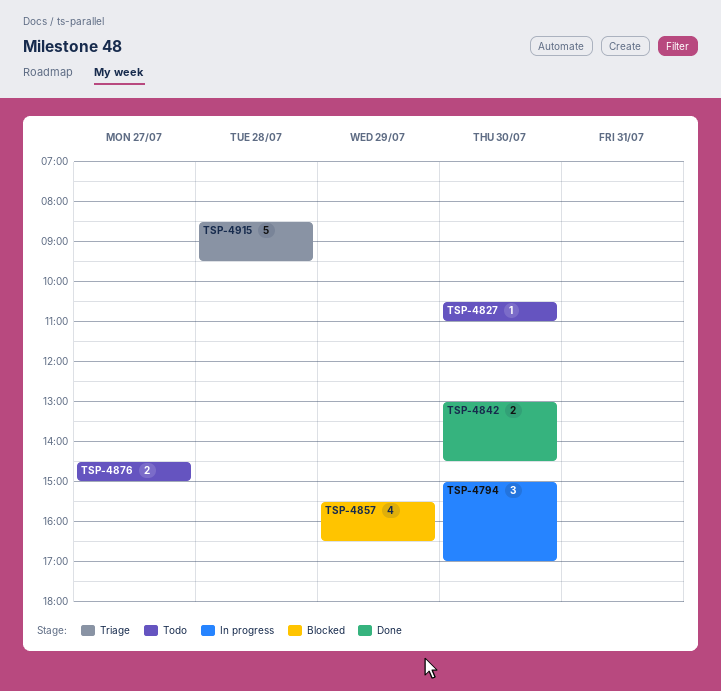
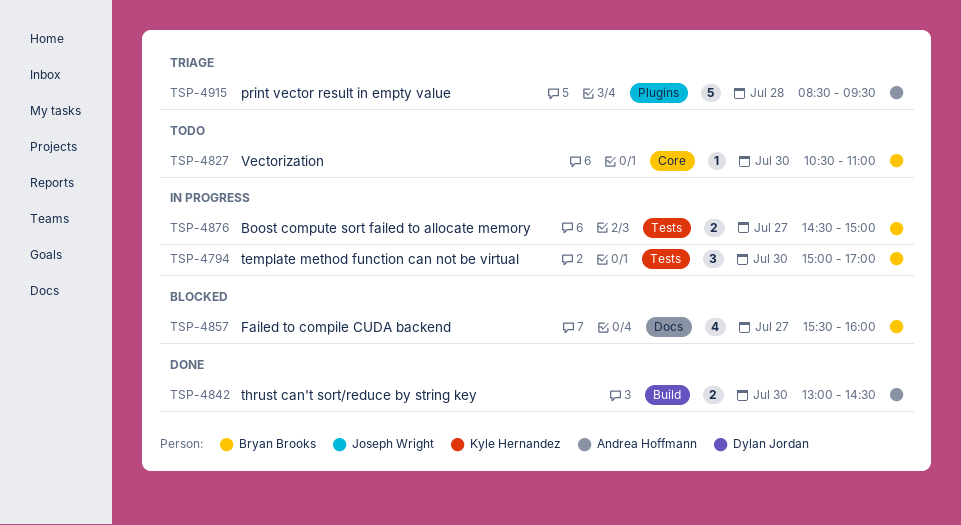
TSP-4857, day: Jul 29 -> Jul 27
TSP-4857, ends: 16:30 -> 16:00
TSP-4876, status: Todo -> In progress

